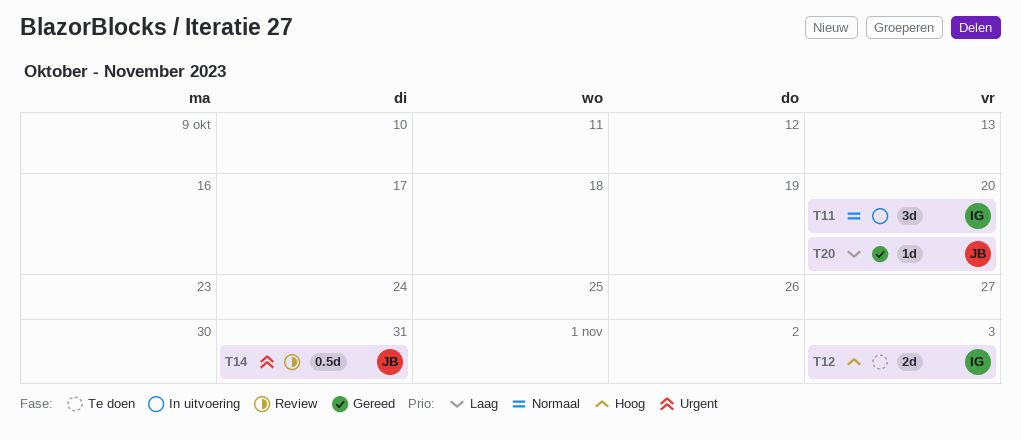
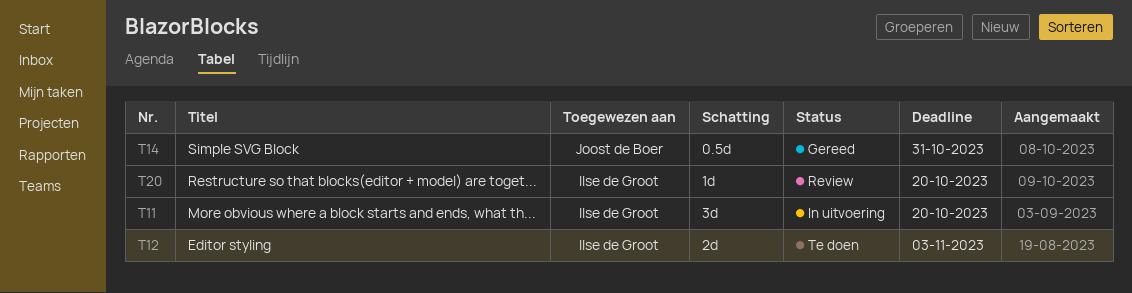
T14, status: Review -> Gereed
T20, status: Gereed -> Review
T20, owner: Joost de Boer -> Ilse de Groot

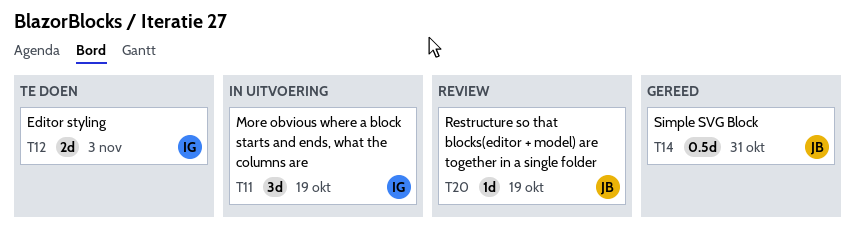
T11, due: Oct 20 -> Oct 19
T20, owner: Ilse de Groot -> Joost de Boer
T20, due: Oct 20 -> Oct 19

